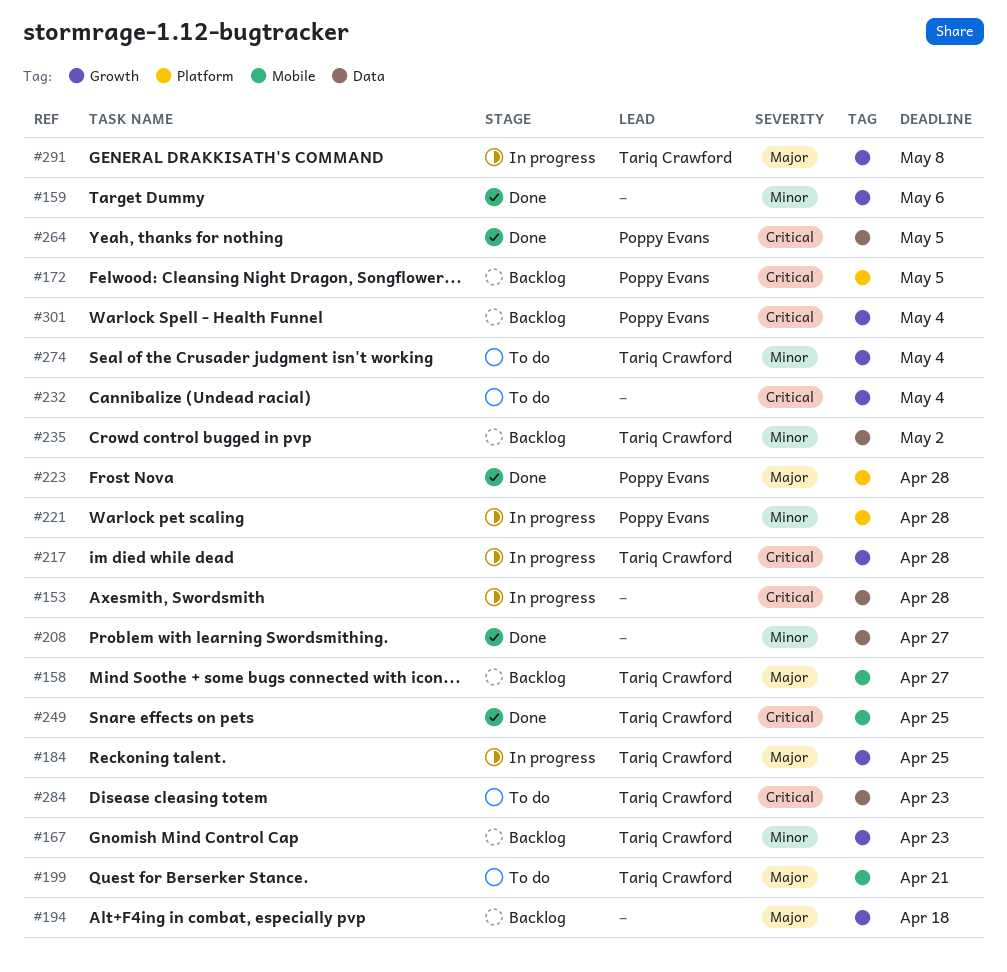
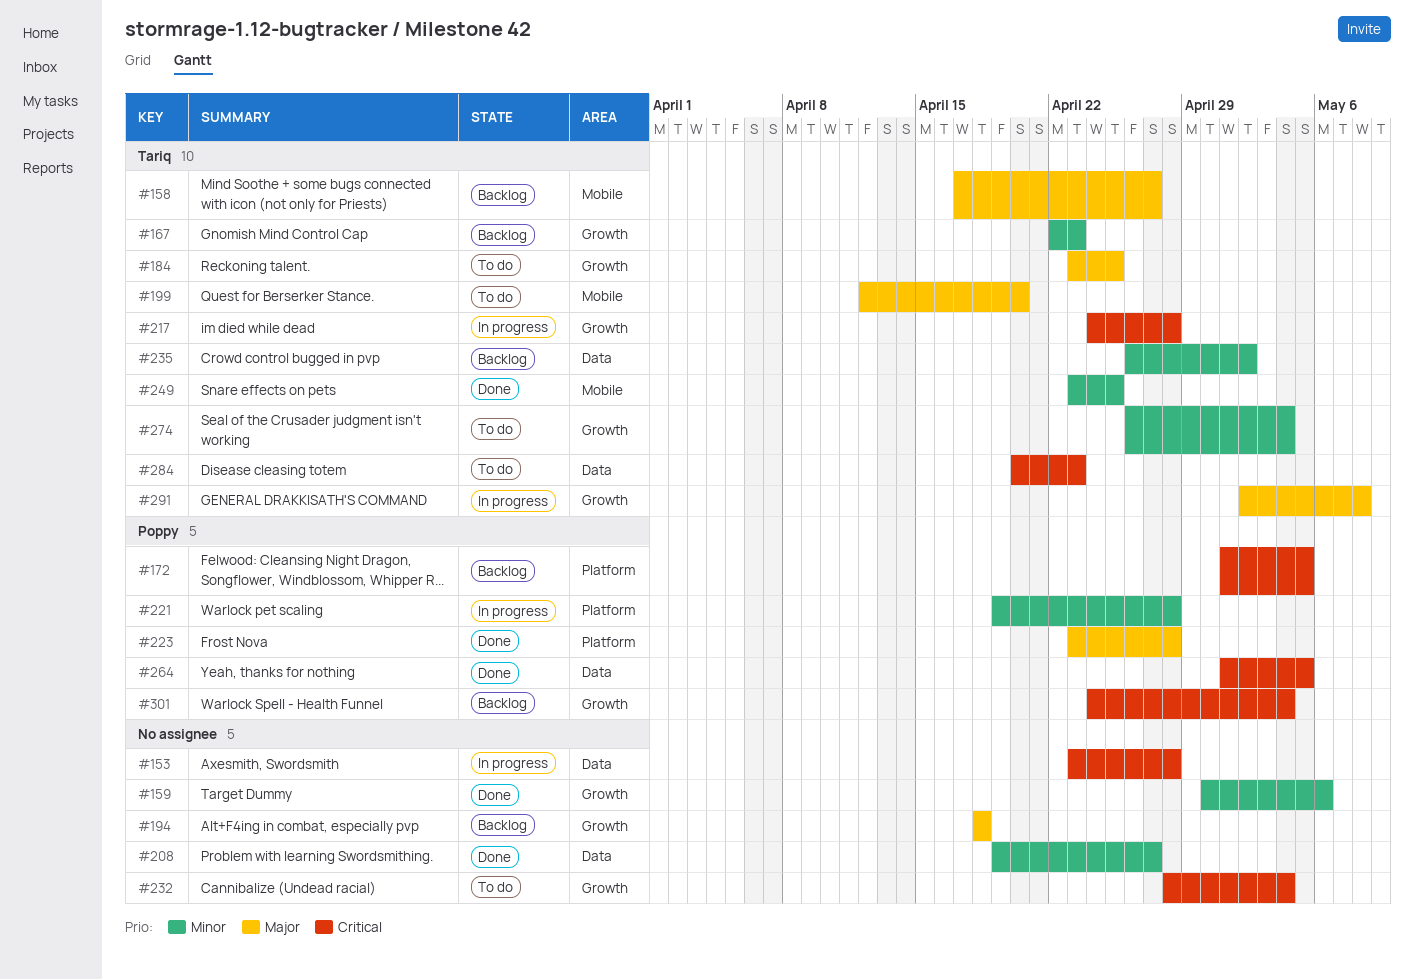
#184, status: In progress -> To do
#199, due: Apr 21 -> Apr 20
#249, priority: Critical -> Minor

